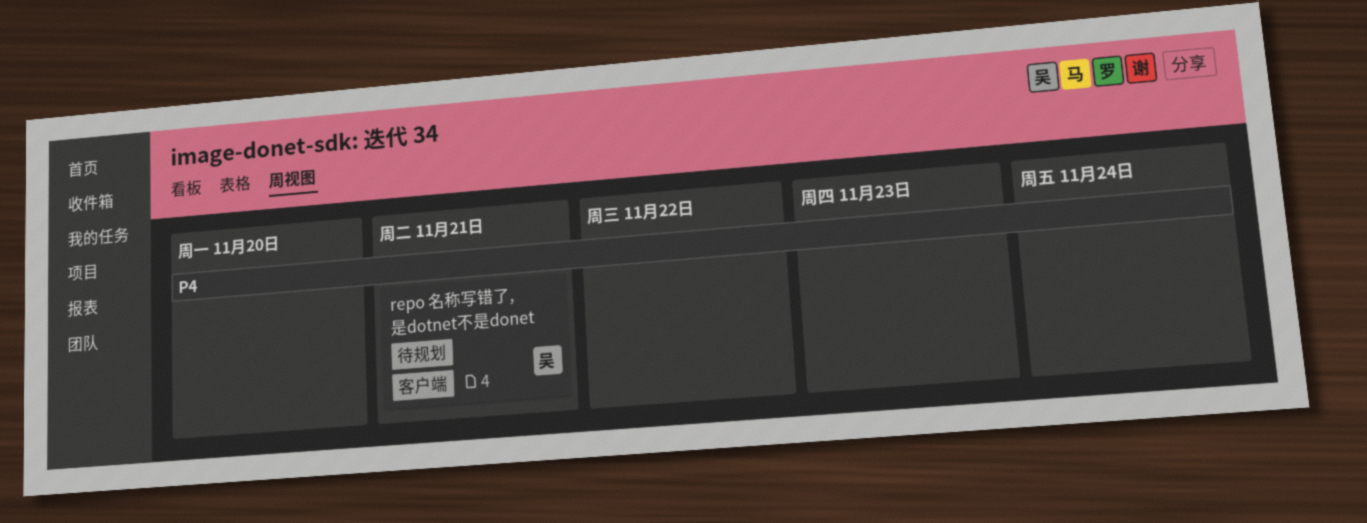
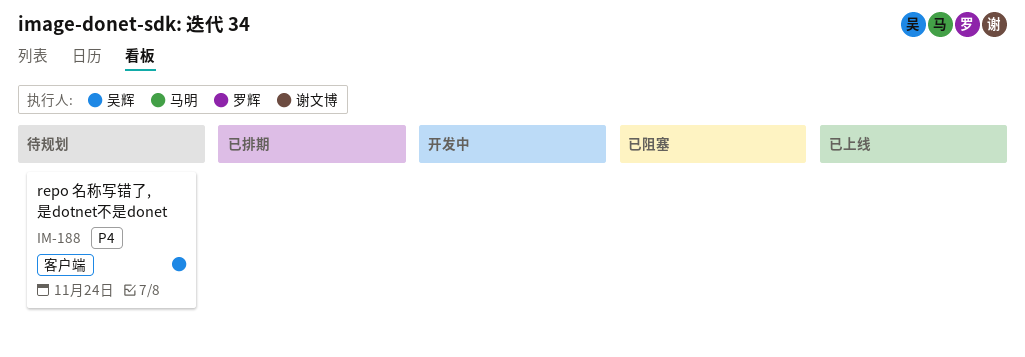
repo 名称写错了, 是dotnet不是donet, due: Nov 21 -> Nov 24

